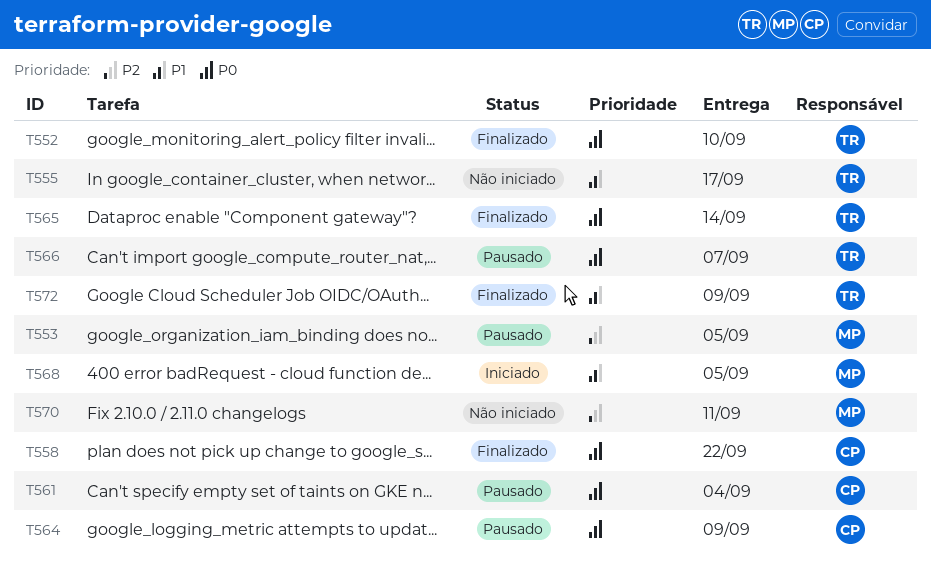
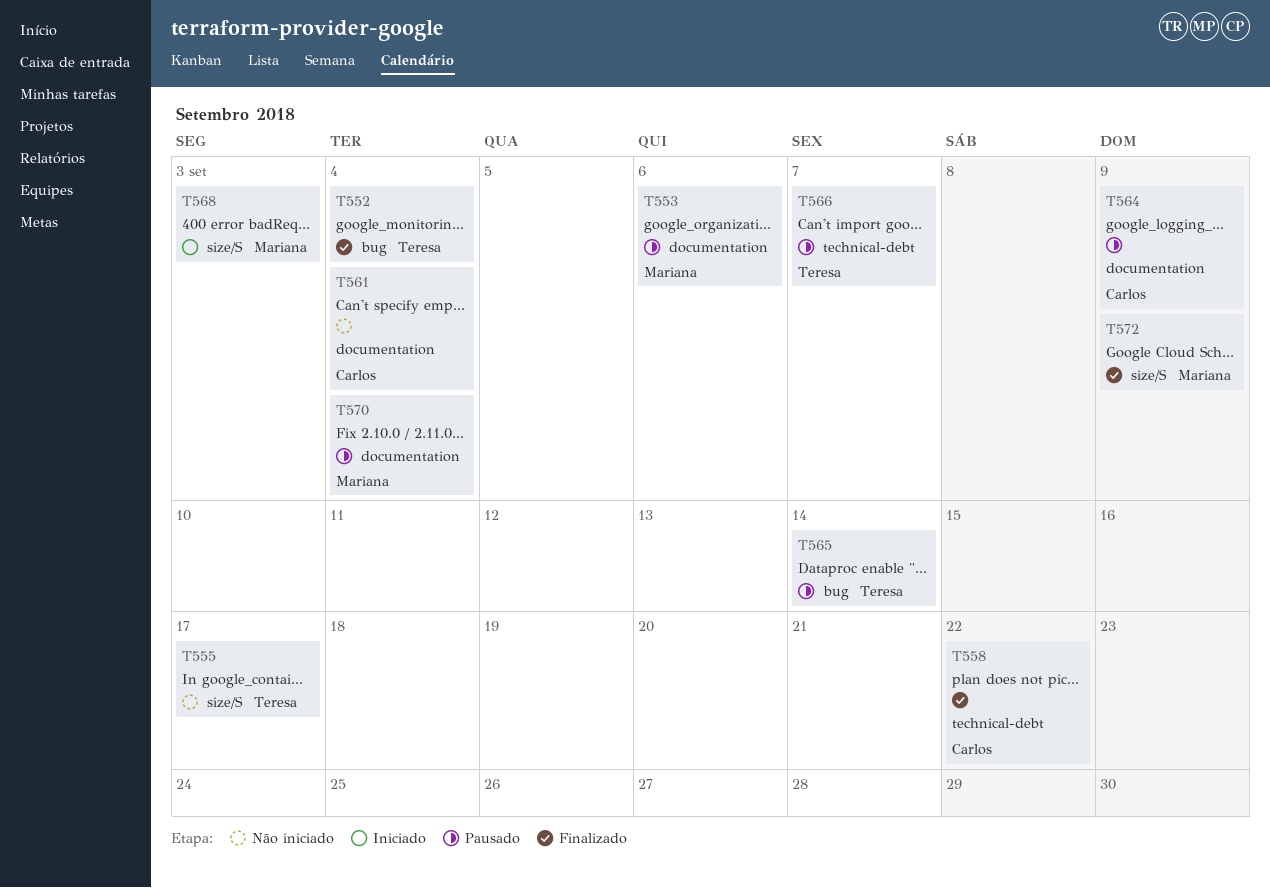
T552, due: Sep 10 -> Sep 4
T553, due: Sep 5 -> Sep 6
T561, status: Pausado -> Não iniciado
T565, status: Finalizado -> Pausado
T568, due: Sep 5 -> Sep 3
T570, status: Não iniciado -> Pausado
T570, due: Sep 11 -> Sep 4
T572, owner: Teresa -> Mariana

